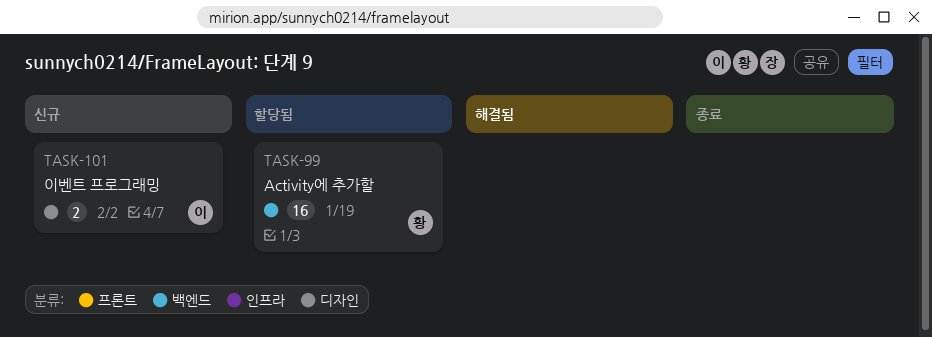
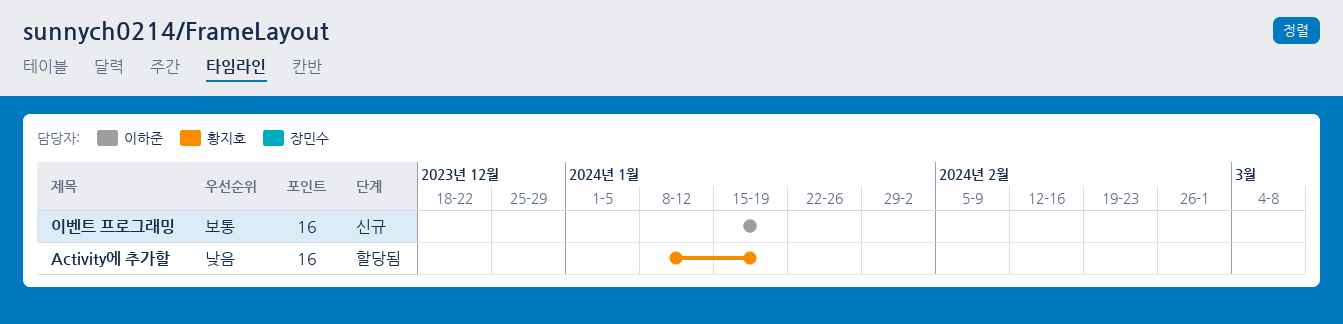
이벤트 프로그래밍, estimate: 2 -> 16
이벤트 프로그래밍, due: Feb 2 -> Jan 19

